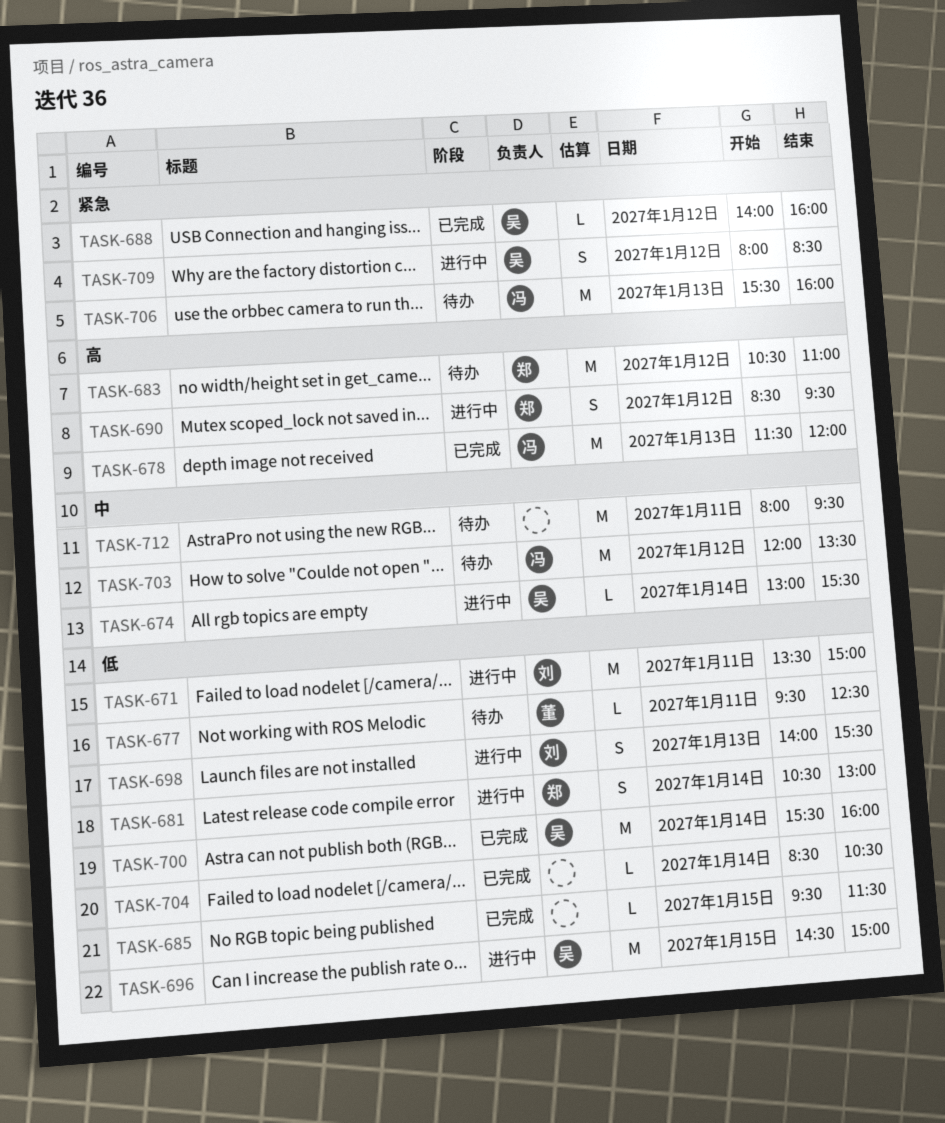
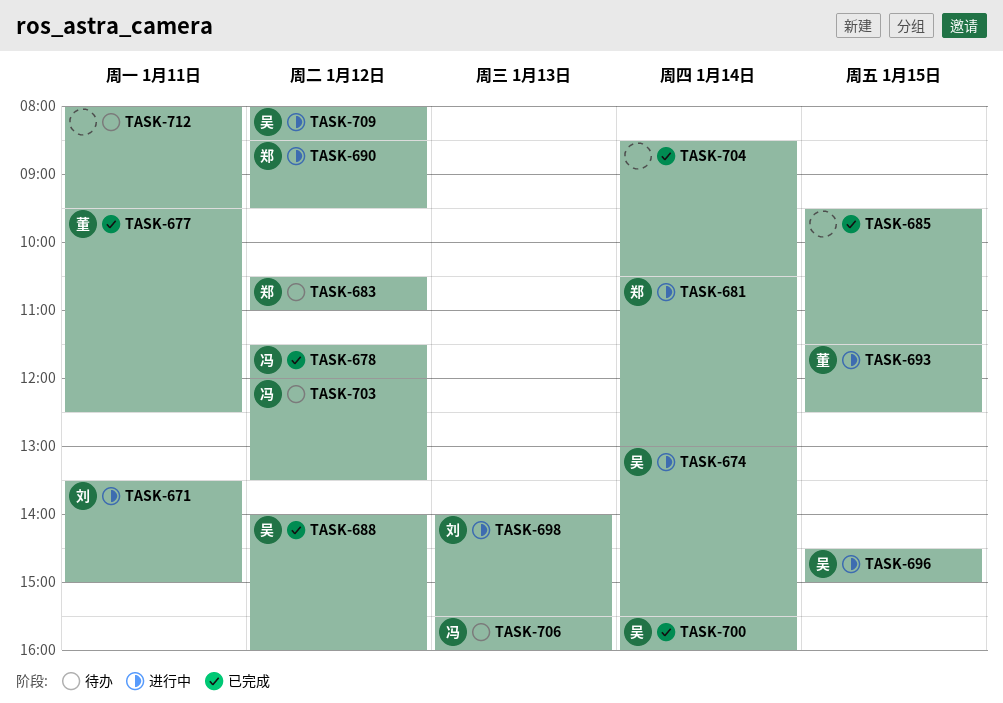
TASK-677, status: 待办 -> 已完成
TASK-678, day: Jan 13 -> Jan 12
TASK-693: none -> present

